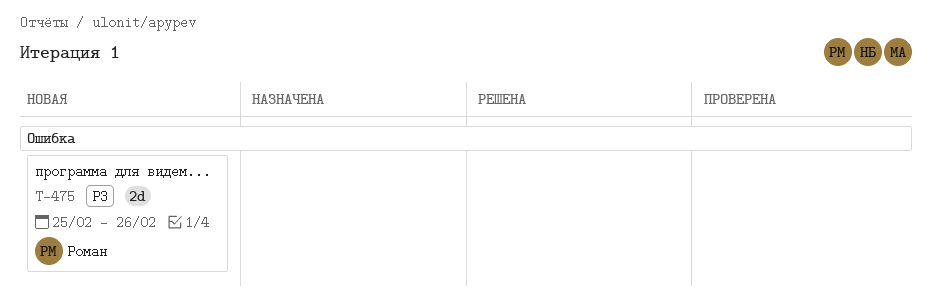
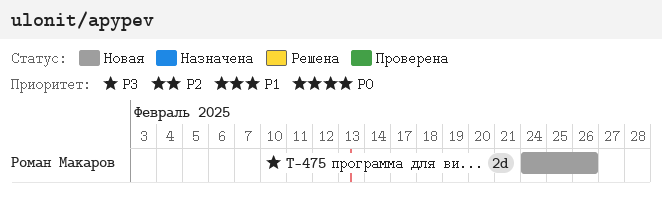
T-475, start: Feb 25 -> Feb 24

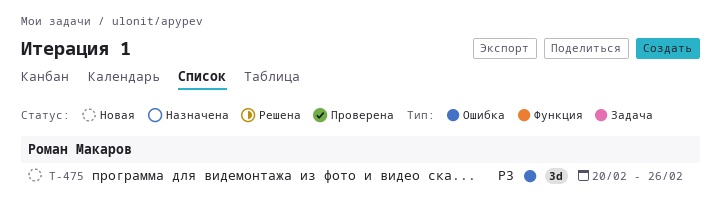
T-475, estimate: 2d -> 3d
T-475, start: Feb 24 -> Feb 20

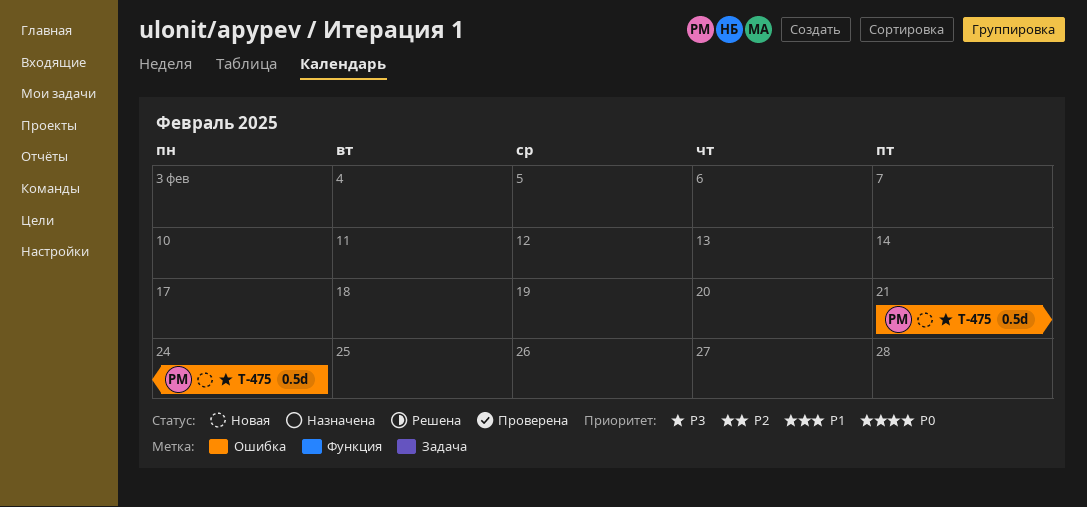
T-475, estimate: 3d -> 0.5d
T-475, start: Feb 20 -> Feb 21
T-475, due: Feb 26 -> Feb 24

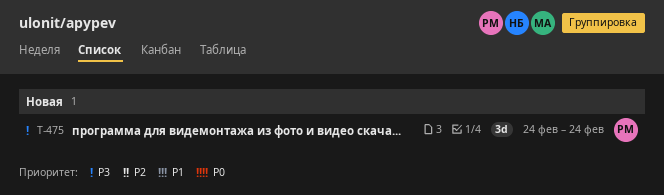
T-475, estimate: 0.5d -> 3d
T-475, start: Feb 21 -> Feb 24

